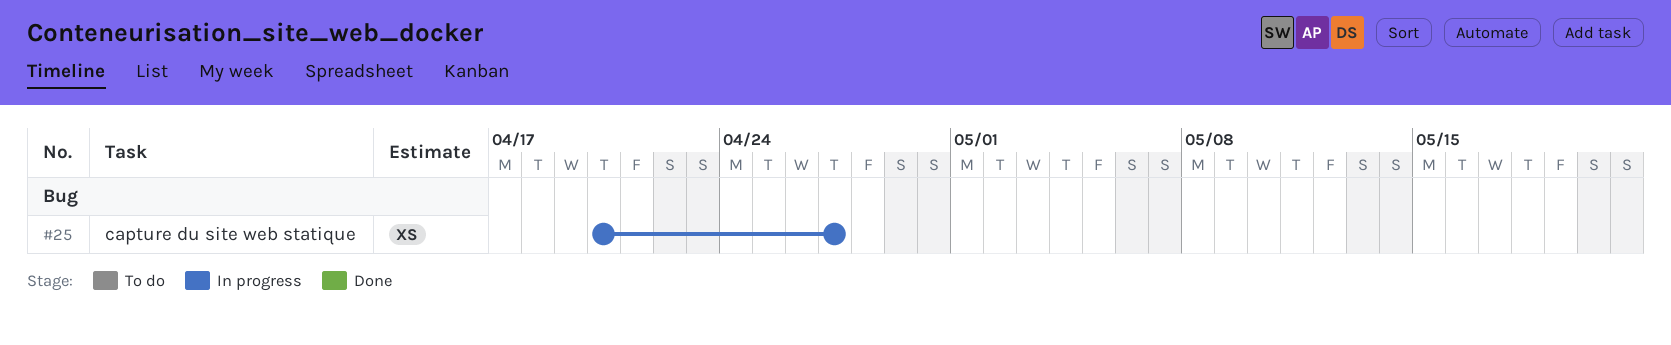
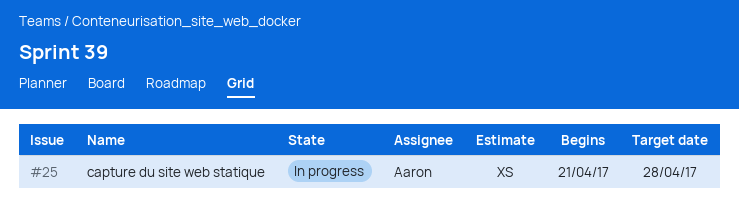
#25, start: Apr 20 -> Apr 21
#25, due: Apr 27 -> Apr 28

